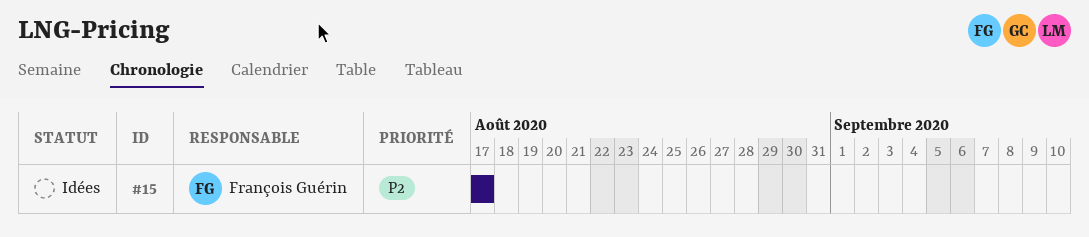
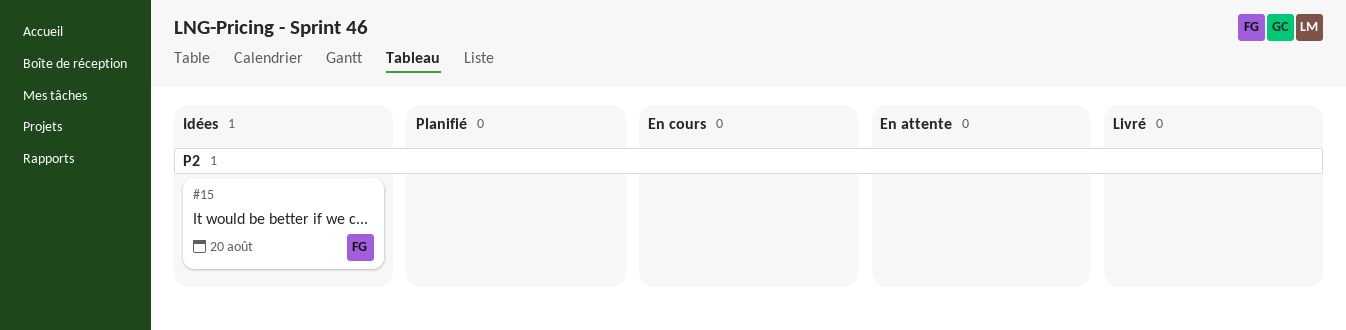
#15, due: Aug 17 -> Aug 20

